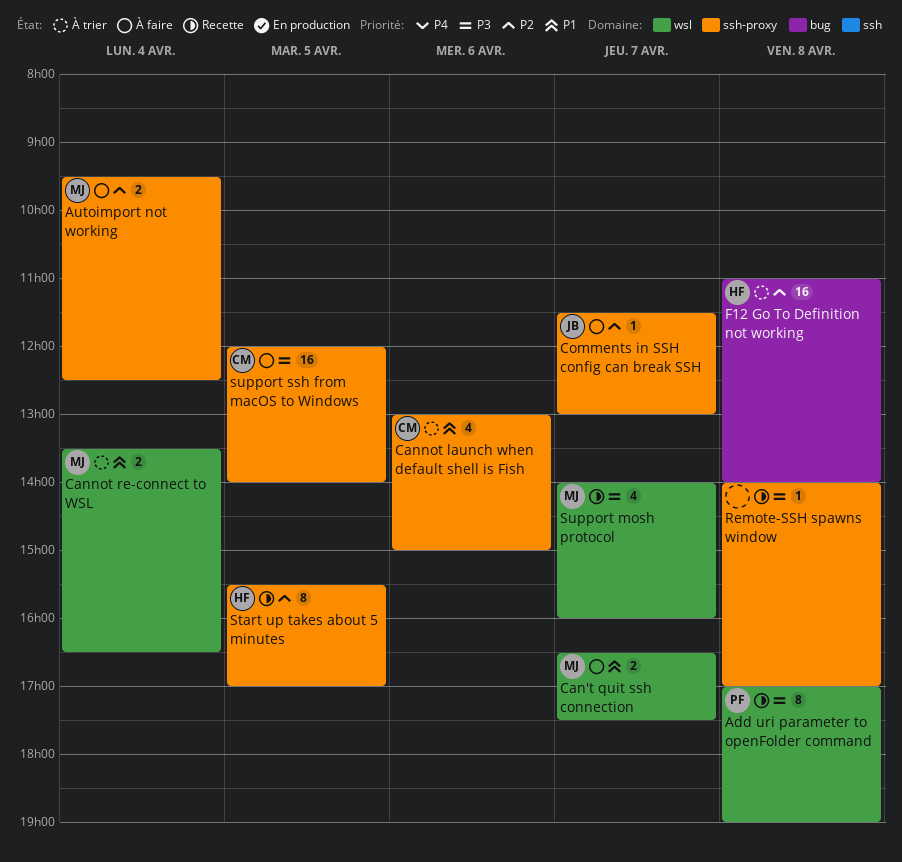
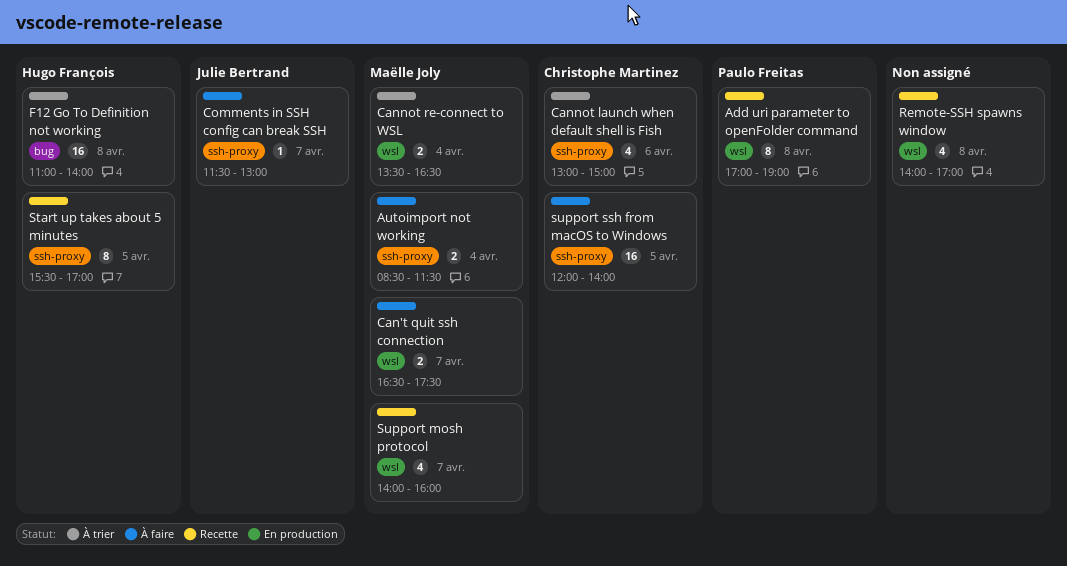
Autoimport not working, begins: 09:30 -> 08:30
Autoimport not working, ends: 12:30 -> 11:30
Remote-SSH spawns window, label: ssh-proxy -> wsl
Remote-SSH spawns window, estimate: 1 -> 4

